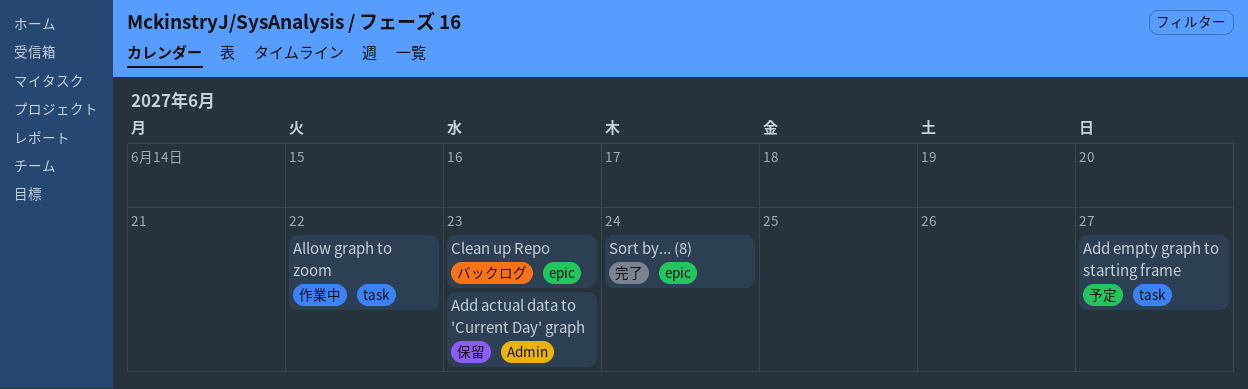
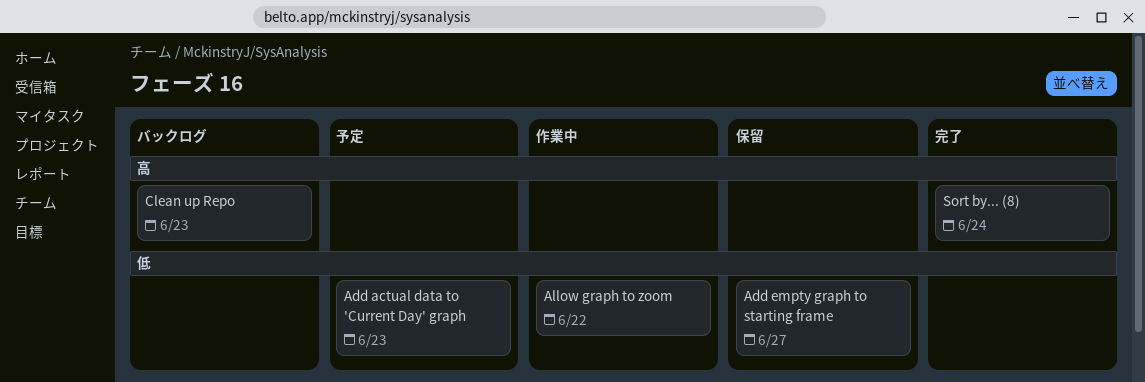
Add actual data to 'Current Day' graph, status: 保留 -> 予定
Add empty graph to starting frame, status: 予定 -> 保留

